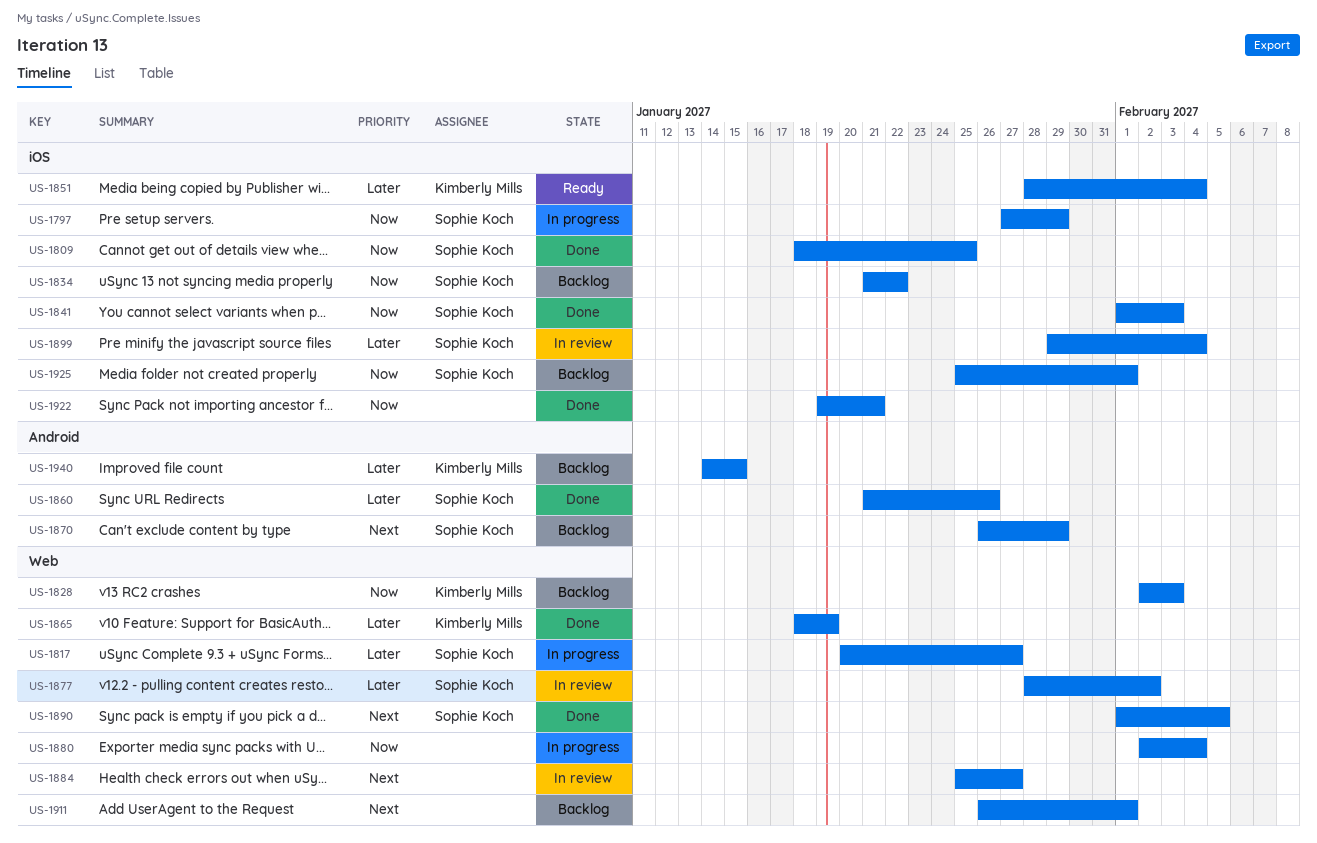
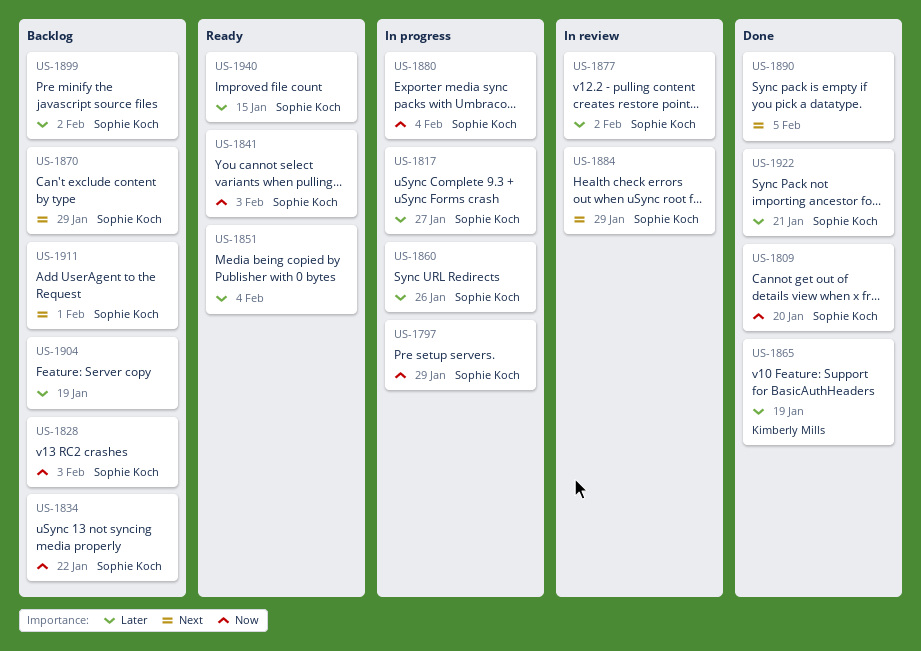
US-1809, due: Jan 25 -> Jan 20
US-1828, owner: Kimberly Mills -> Sophie Koch
US-1841, status: Done -> Ready
US-1851, owner: Kimberly Mills -> none
US-1860, status: Done -> In progress
US-1880, owner: none -> Sophie Koch
US-1884, owner: none -> Sophie Koch
US-1884, due: Jan 27 -> Jan 29
US-1890, owner: Sophie Koch -> none
US-1899, status: In review -> Backlog
US-1899, due: Feb 4 -> Feb 2
US-1904: none -> present
US-1911, owner: none -> Sophie Koch
US-1922, owner: none -> Sophie Koch
US-1922, priority: Now -> Later
US-1925: present -> none
US-1940, status: Backlog -> Ready
US-1940, owner: Kimberly Mills -> Sophie Koch

